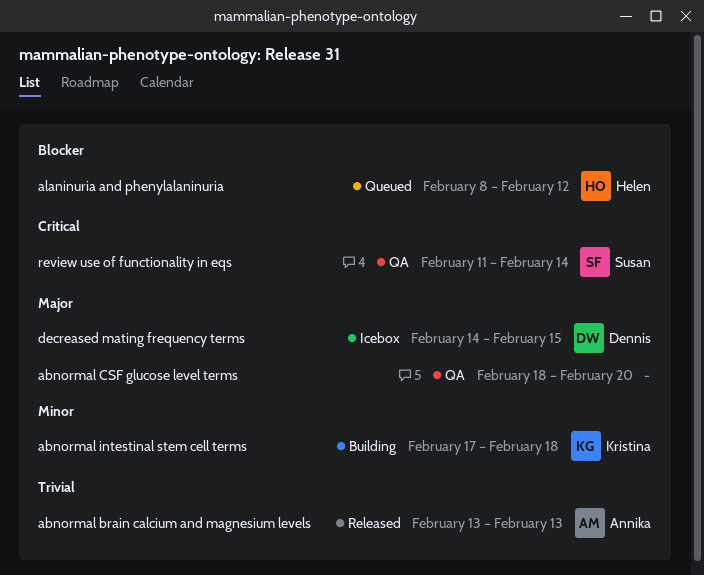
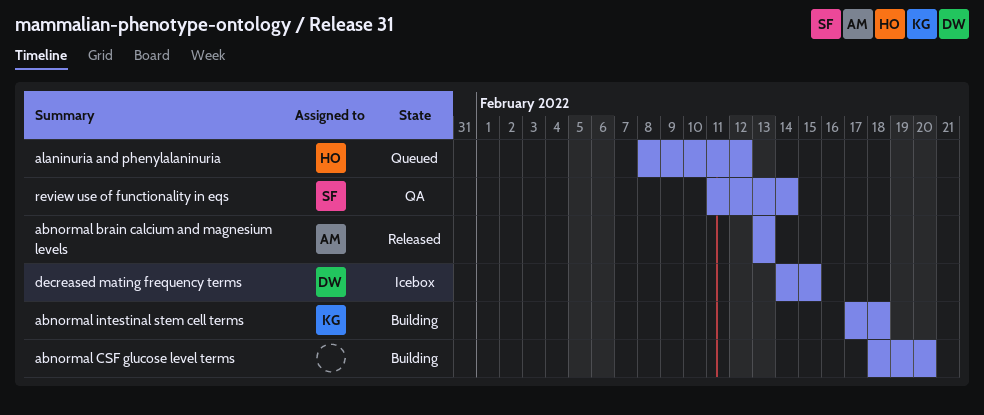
abnormal CSF glucose level terms, status: QA -> Building

